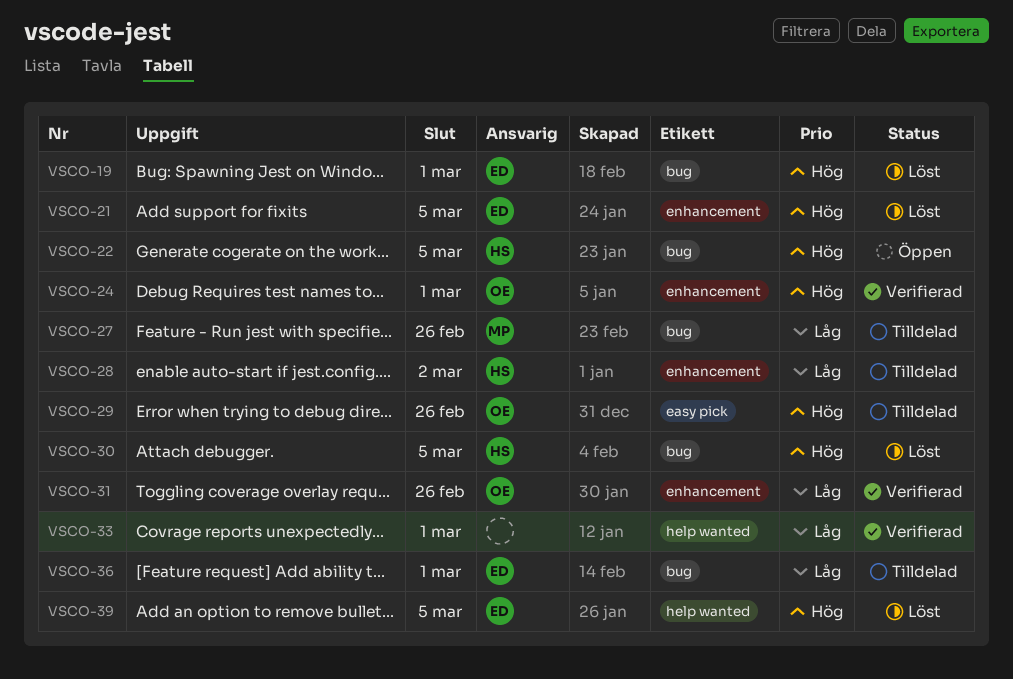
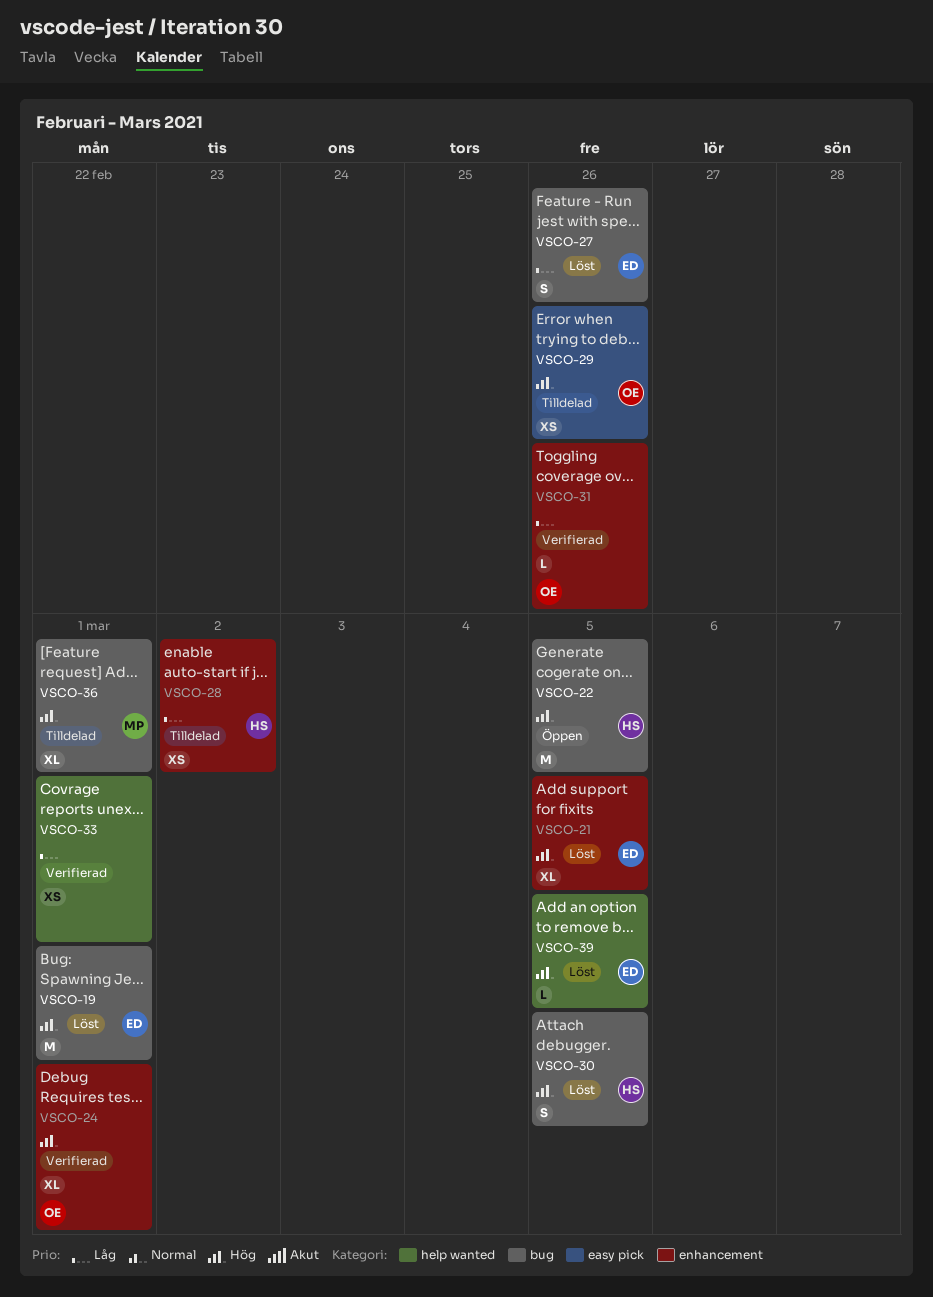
VSCO-27, status: Tilldelad -> Löst
VSCO-27, owner: MP -> ED
VSCO-36, owner: ED -> MP
VSCO-36, priority: Låg -> Hög

